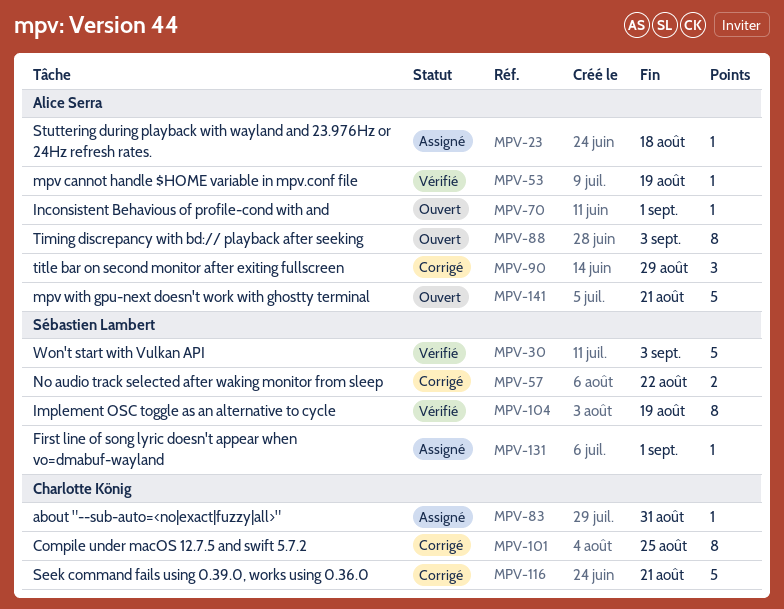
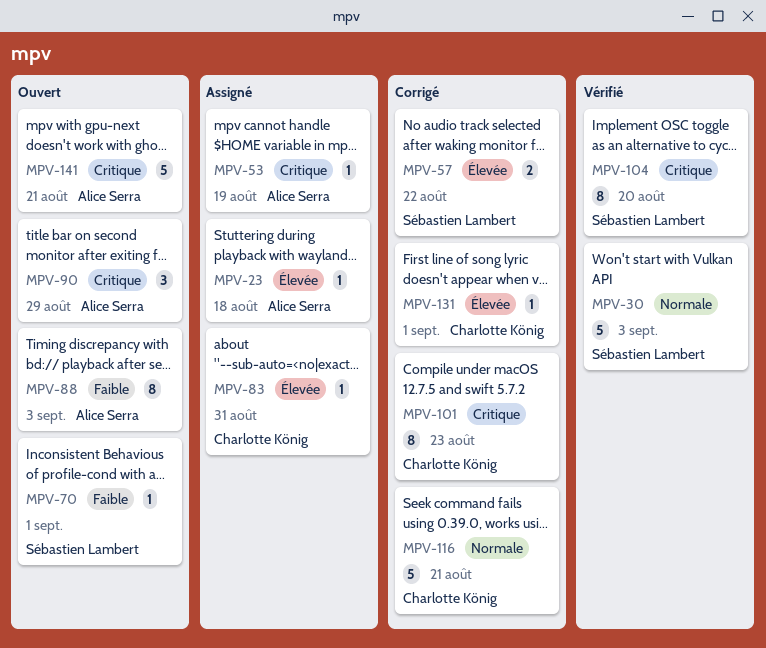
MPV-53, status: Vérifié -> Assigné
MPV-70, owner: Alice Serra -> Sébastien Lambert
MPV-90, status: Corrigé -> Ouvert
MPV-101, due: Aug 25 -> Aug 23
MPV-104, due: Aug 19 -> Aug 20
MPV-131, status: Assigné -> Corrigé
MPV-131, owner: Sébastien Lambert -> Charlotte König

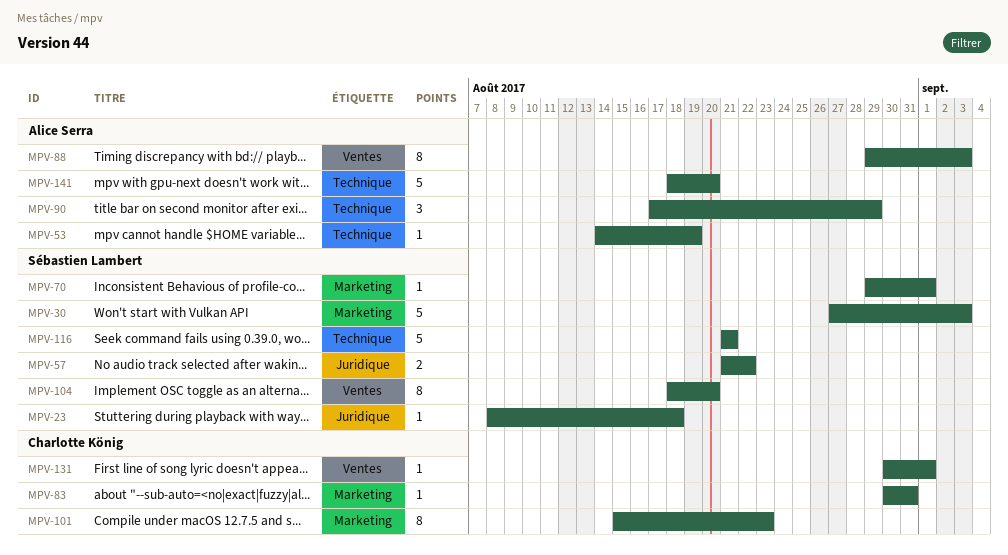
MPV-23, owner: Alice Serra -> Sébastien Lambert
MPV-116, owner: Charlotte König -> Sébastien Lambert
MPV-141, due: Aug 21 -> Aug 20

